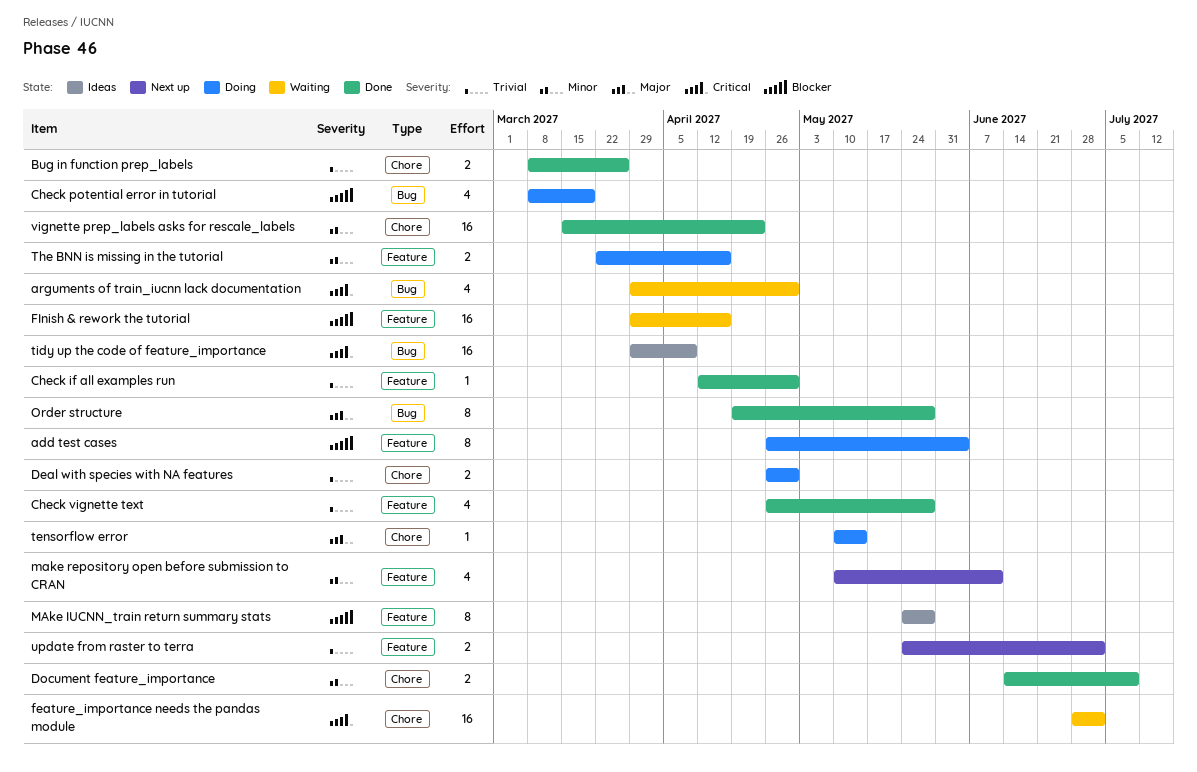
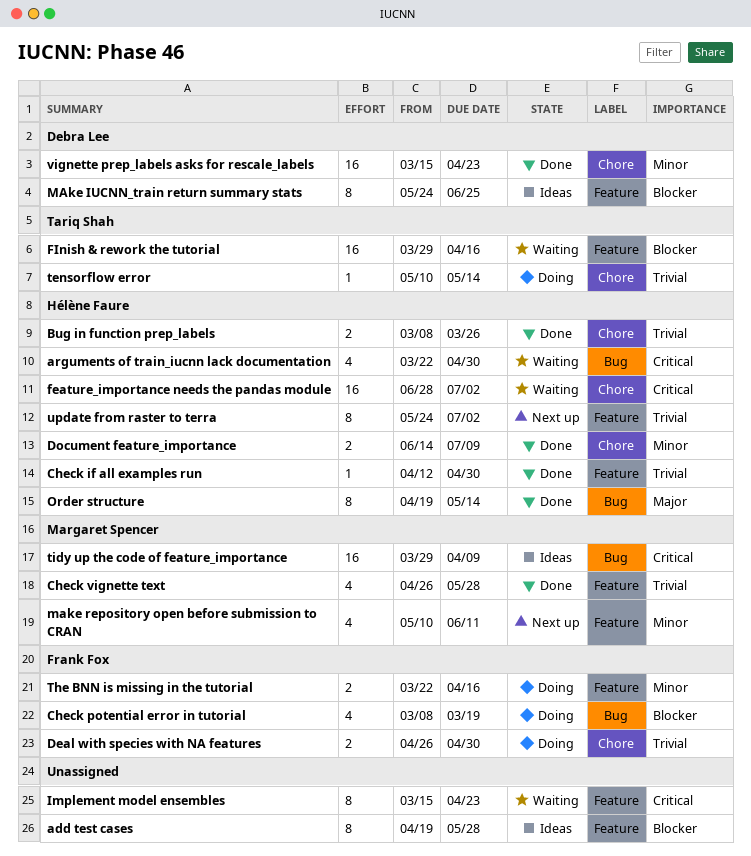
add test cases, status: Doing -> Ideas
add test cases, start: Apr 26 -> Apr 19
add test cases, due: Jun 4 -> May 28
arguments of train_iucnn lack documentation, start: Mar 29 -> Mar 22
Implement model ensembles: none -> present
MAke IUCNN_train return summary stats, due: May 28 -> Jun 25
Order structure, due: May 28 -> May 14
tensorflow error, priority: Major -> Trivial
update from raster to terra, estimate: 2 -> 8

